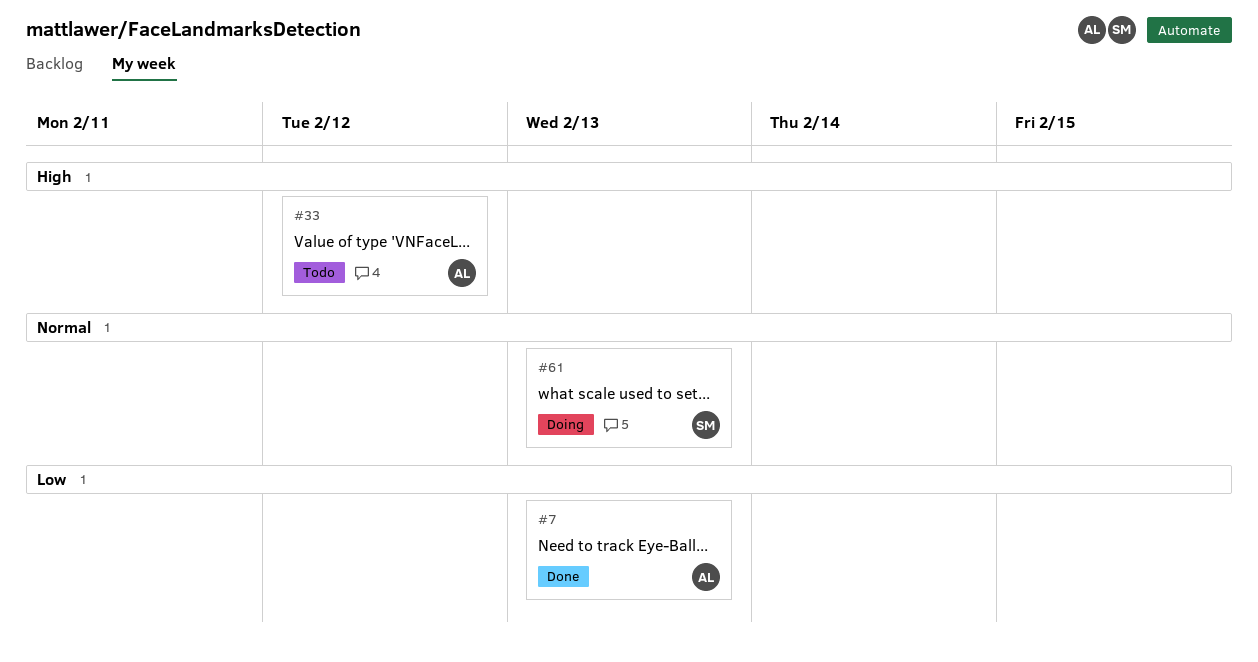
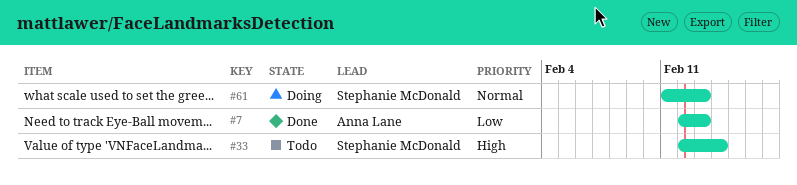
#33, owner: Anna Lane -> Stephanie McDonald
#33, due: Feb 12 -> Feb 14

